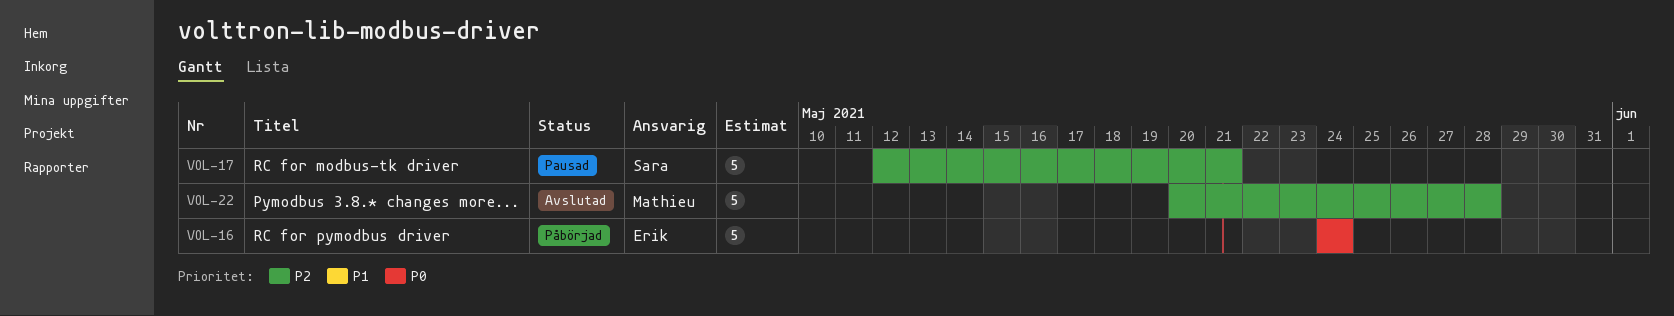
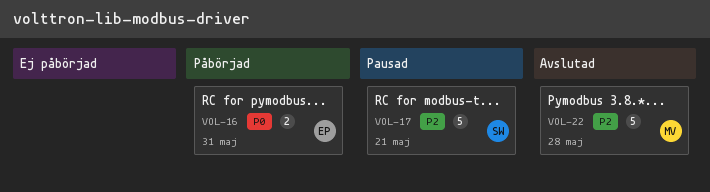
VOL-16, estimate: 5 -> 2
VOL-16, due: May 24 -> May 31

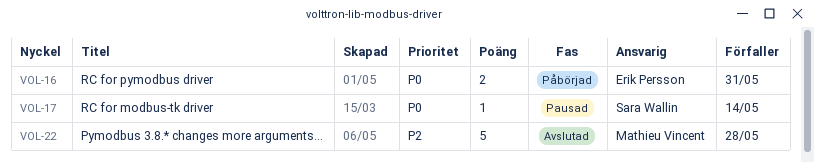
VOL-17, priority: P2 -> P0
VOL-17, estimate: 5 -> 1
VOL-17, due: May 21 -> May 14

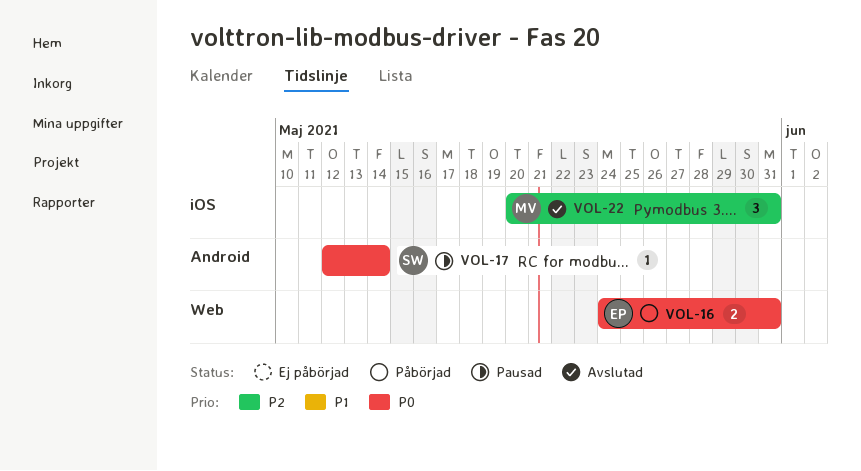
VOL-22, estimate: 5 -> 3
VOL-22, due: May 28 -> May 31

